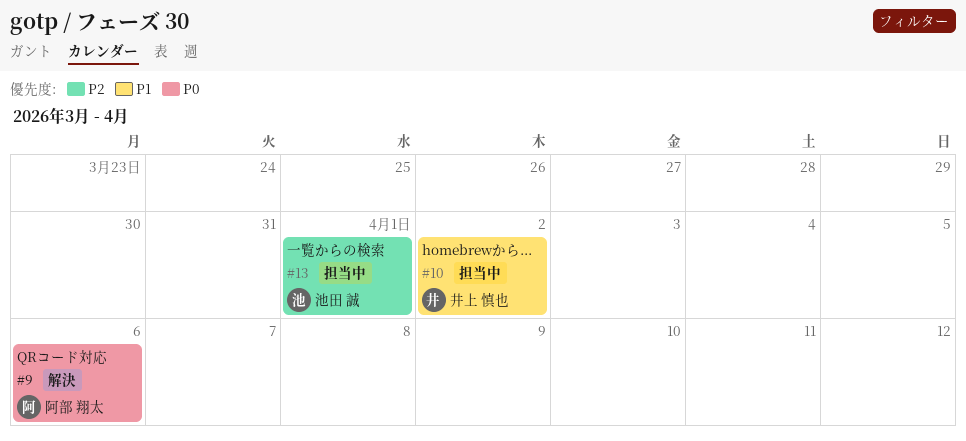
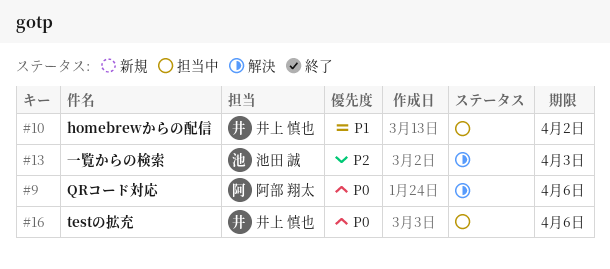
#13, status: 担当中 -> 解決
#13, due: Apr 1 -> Apr 3
#16: none -> present

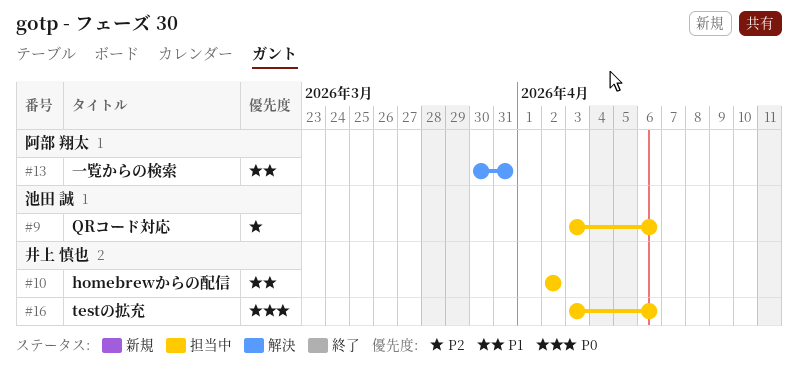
#9, status: 解決 -> 担当中
#9, owner: 阿部 翔太 -> 池田 誠
#9, priority: P0 -> P2
#13, owner: 池田 誠 -> 阿部 翔太
#13, priority: P2 -> P1
#13, due: Apr 3 -> Mar 31

